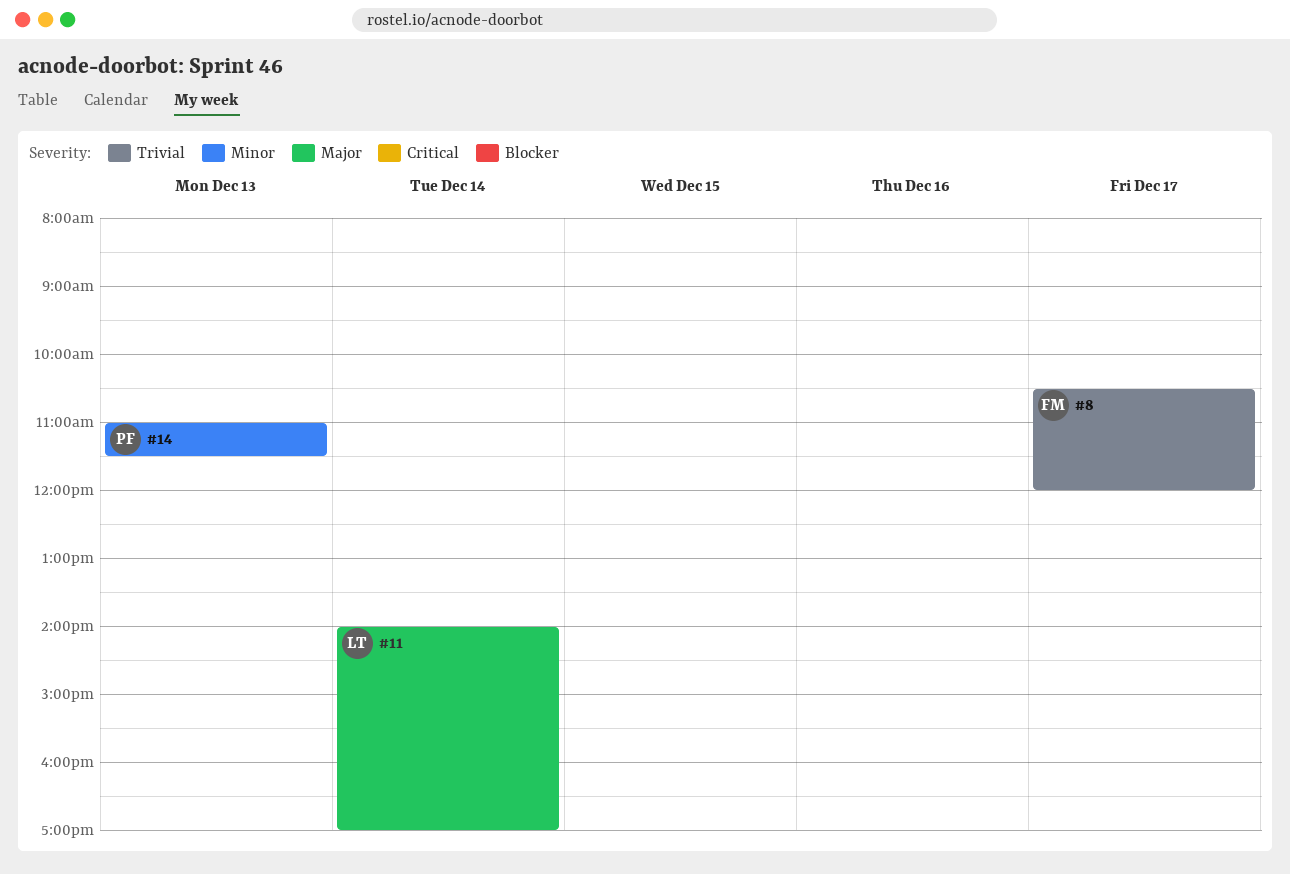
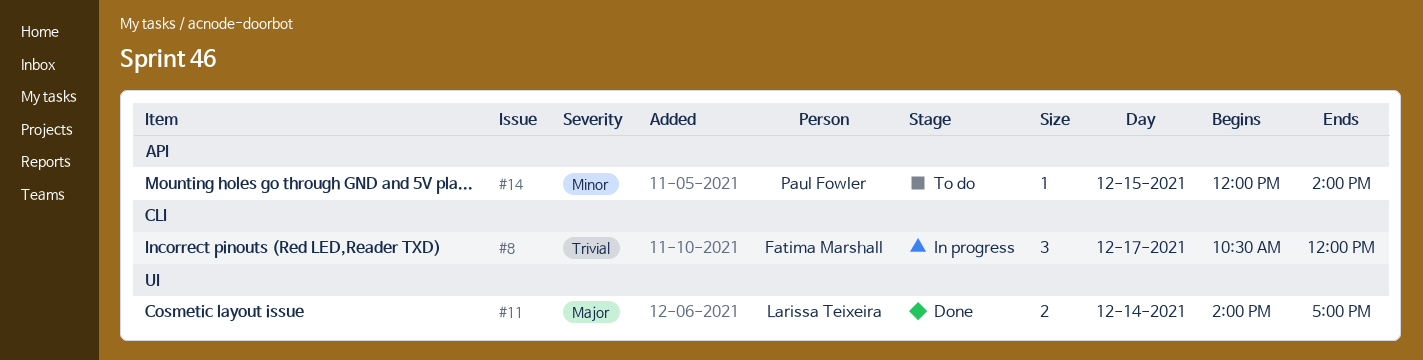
#14, day: Dec 13 -> Dec 15
#14, begins: 11:00 -> 12:00
#14, ends: 11:30 -> 14:00

